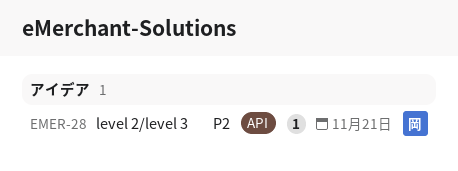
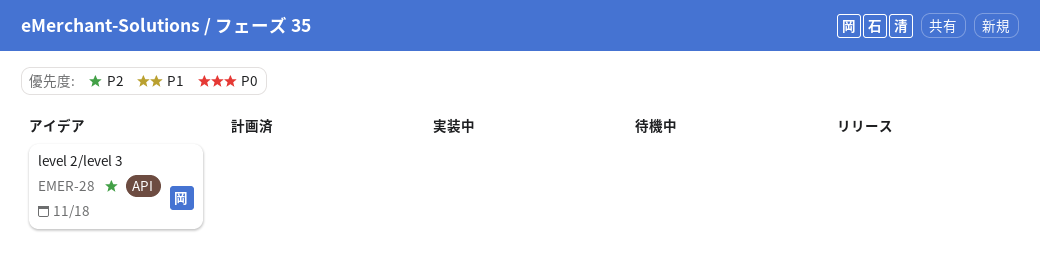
EMER-28, due: Nov 21 -> Nov 18

